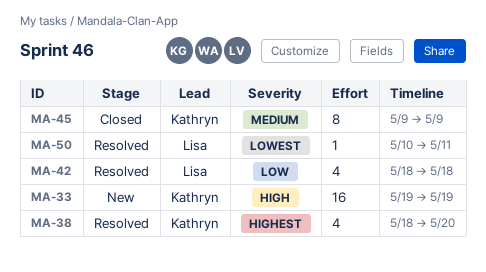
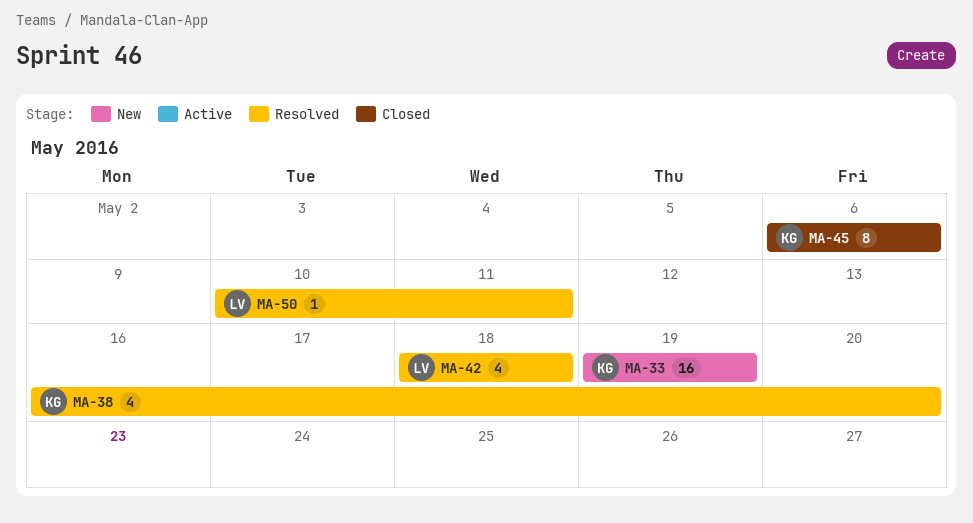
MA-38, start: May 18 -> May 16
MA-45, start: May 9 -> May 6
MA-45, due: May 9 -> May 6

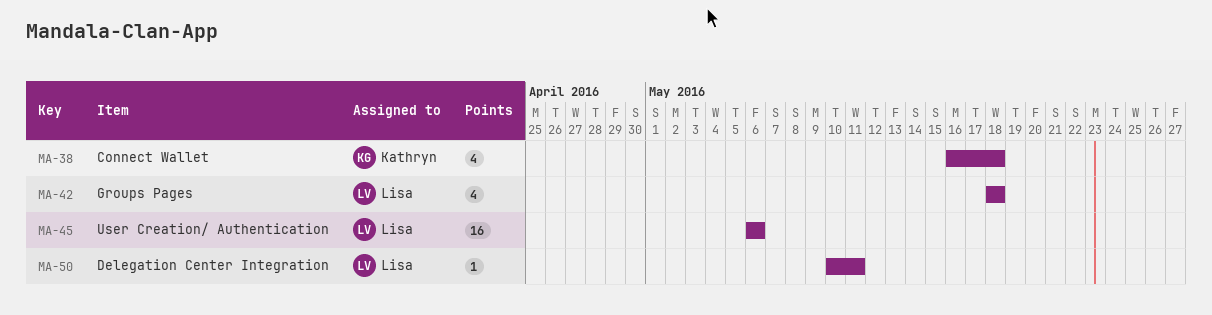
MA-33: present -> none
MA-38, due: May 20 -> May 18
MA-45, owner: Kathryn -> Lisa
MA-45, estimate: 8 -> 16

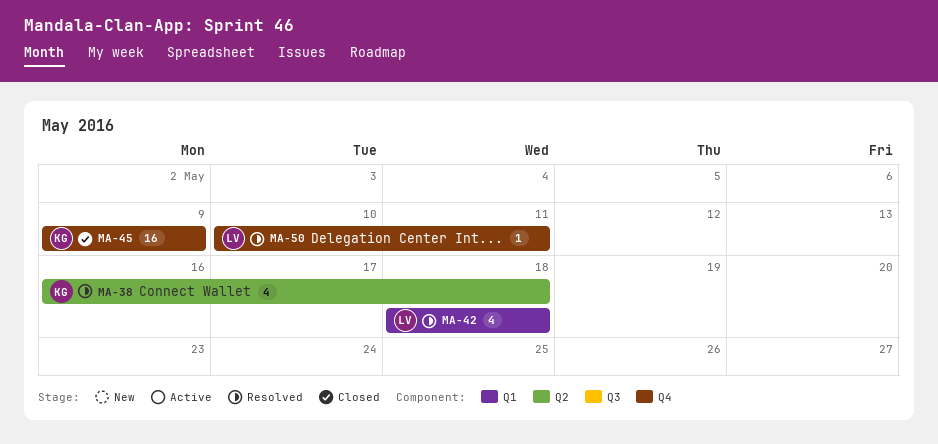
MA-45, owner: Lisa -> Kathryn
MA-45, start: May 6 -> May 9
MA-45, due: May 6 -> May 9

